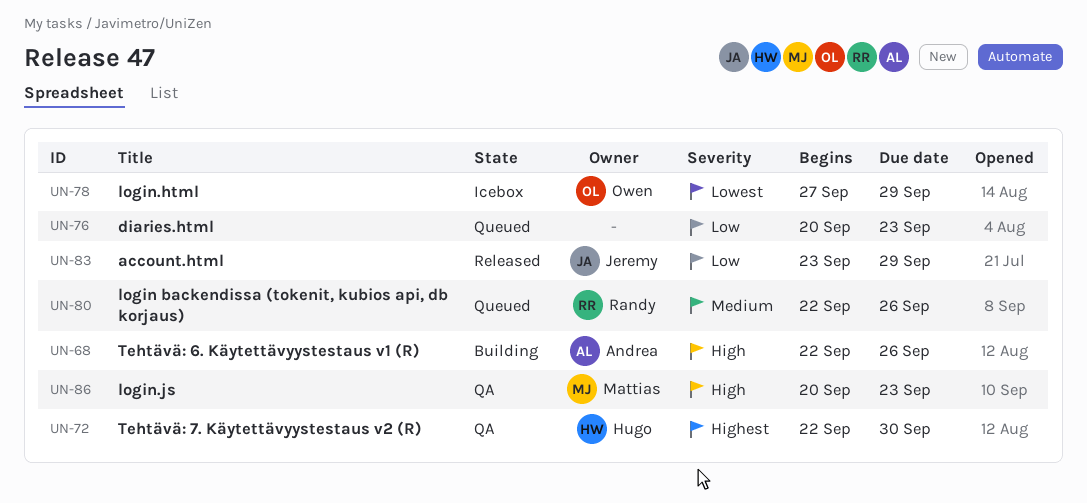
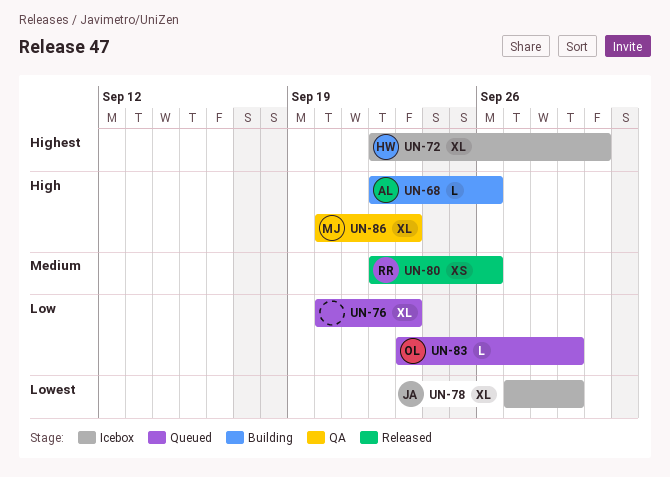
UN-72, status: QA -> Icebox
UN-78, owner: Owen -> Jeremy
UN-80, status: Queued -> Released
UN-83, status: Released -> Queued
UN-83, owner: Jeremy -> Owen

